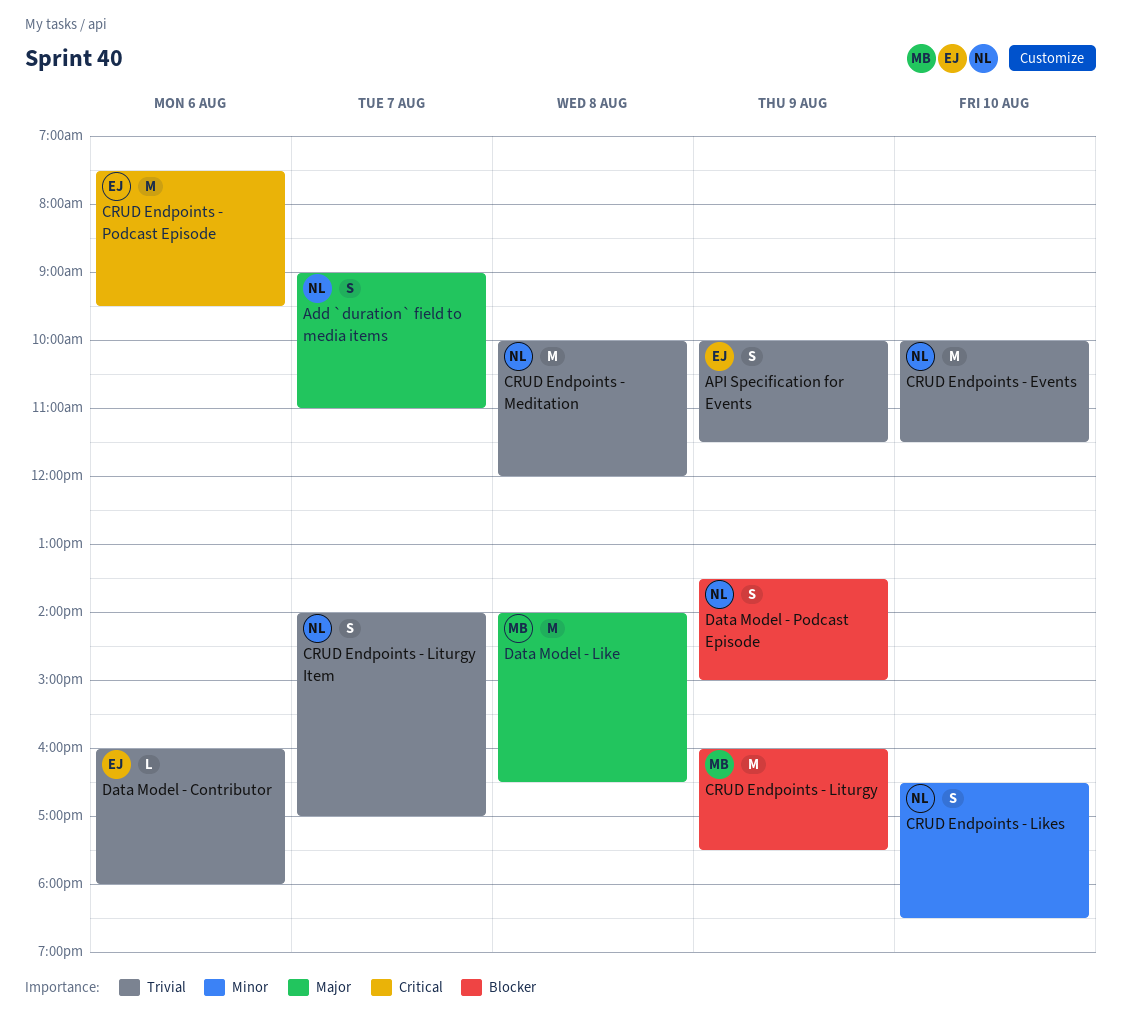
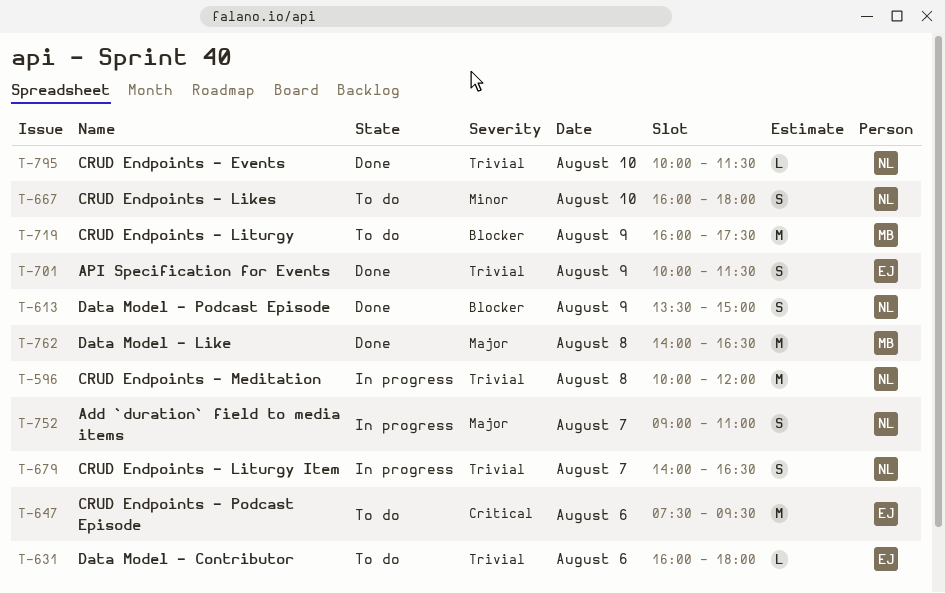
CRUD Endpoints - Events, estimate: M -> L
CRUD Endpoints - Likes, begins: 16:30 -> 16:00
CRUD Endpoints - Likes, ends: 18:30 -> 18:00
CRUD Endpoints - Liturgy Item, ends: 17:00 -> 16:30

